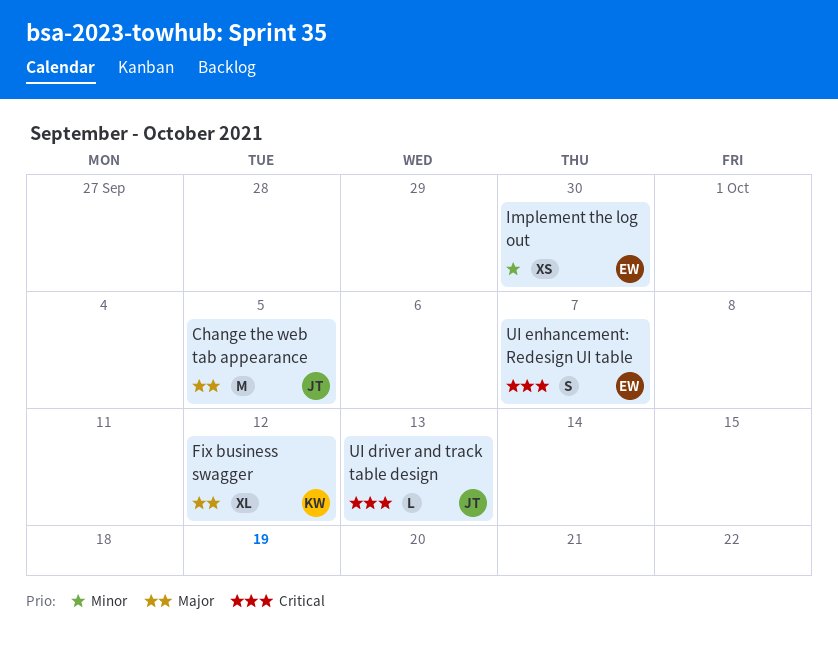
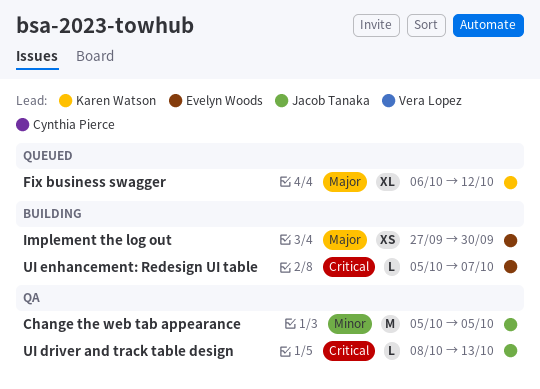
Change the web tab appearance, priority: Major -> Minor
Implement the log out, priority: Minor -> Major
UI enhancement: Redesign UI table, estimate: S -> L

